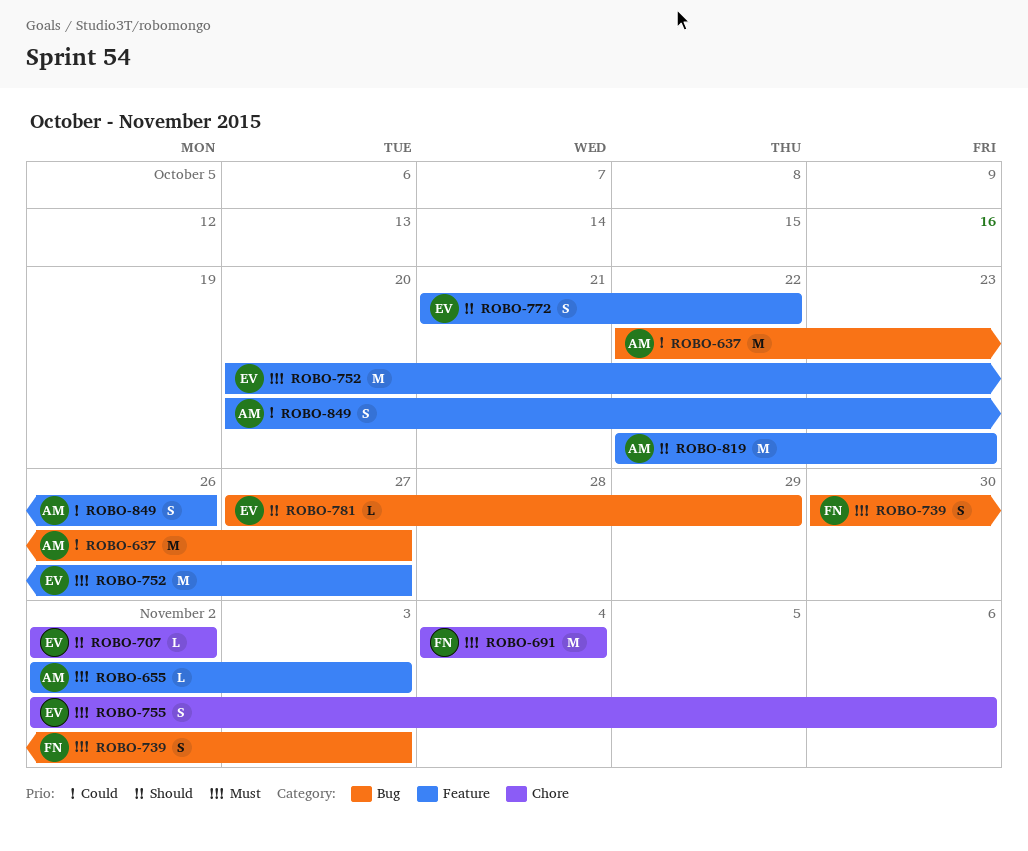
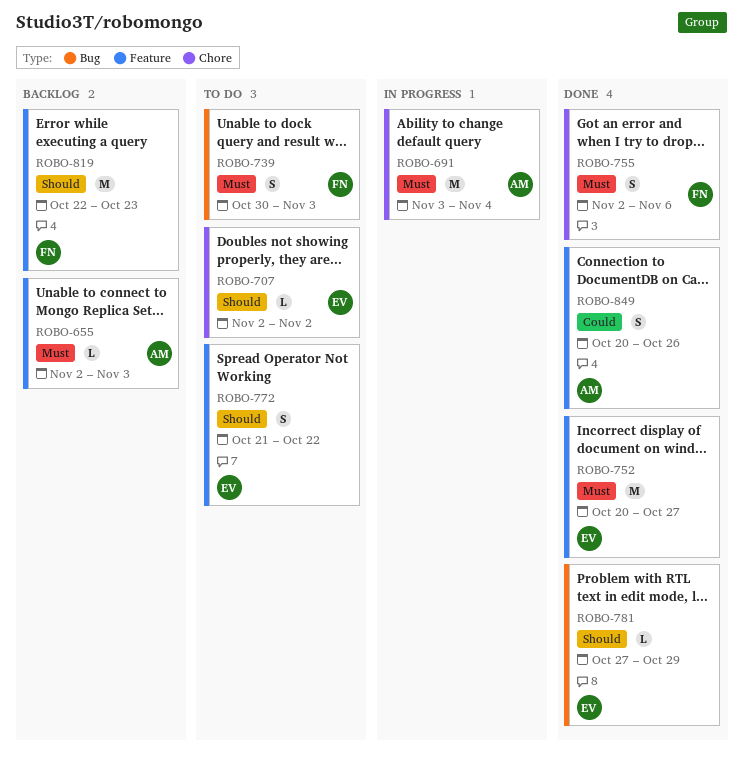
ROBO-637: present -> none
ROBO-691, owner: FN -> AM
ROBO-691, start: Nov 4 -> Nov 3
ROBO-755, owner: EV -> FN
ROBO-819, owner: AM -> FN

